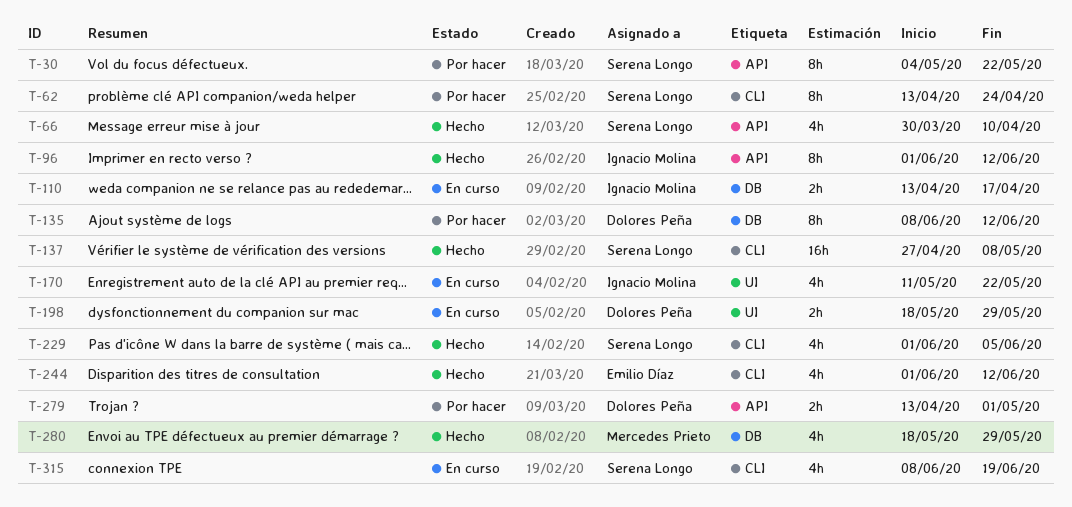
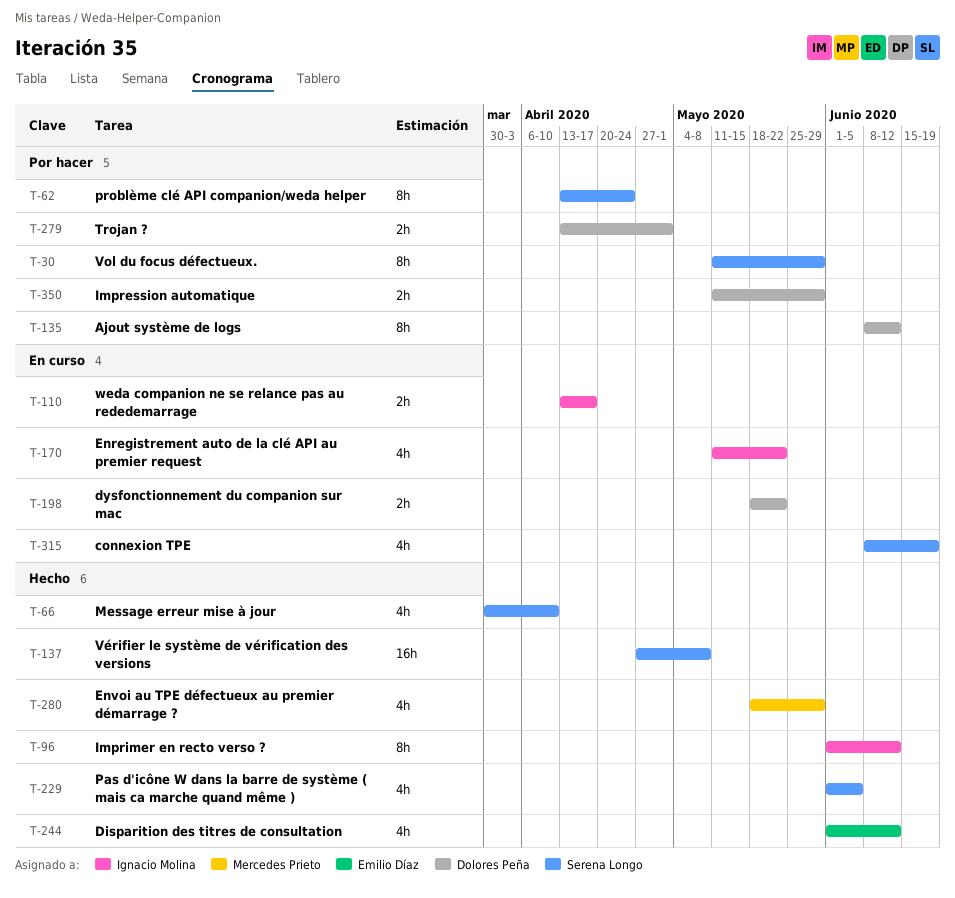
T-30, start: May 4 -> May 11
T-30, due: May 22 -> May 29
T-198, due: May 29 -> May 22
T-350: none -> present

